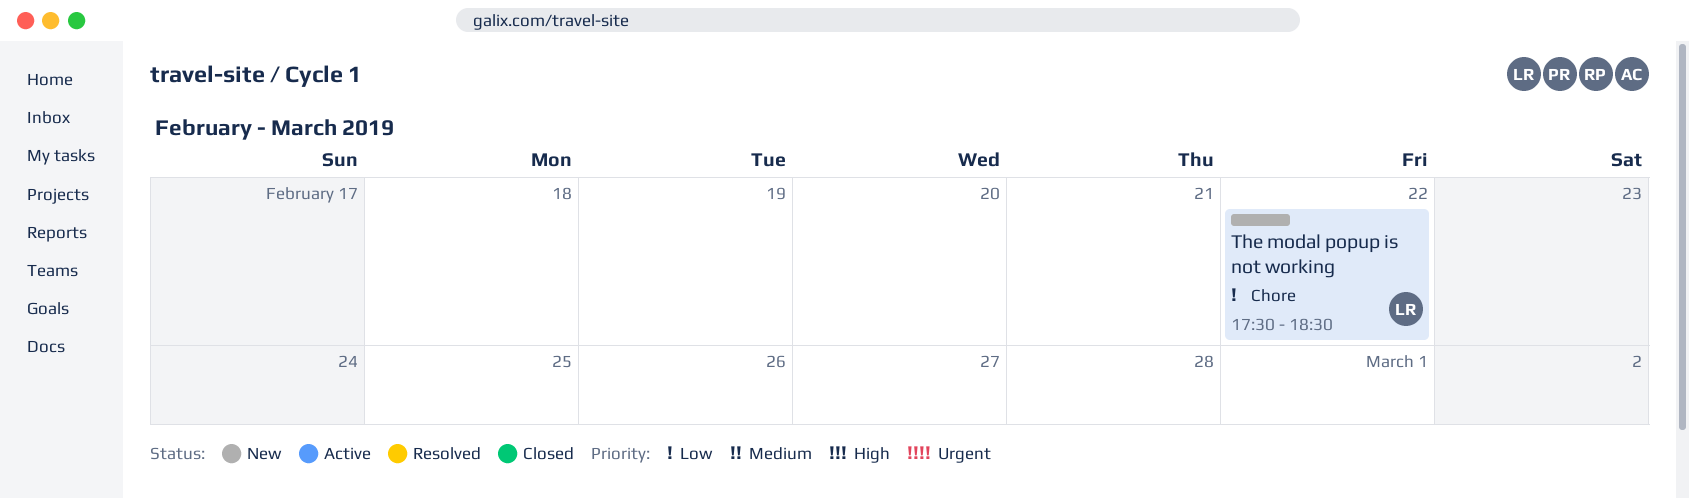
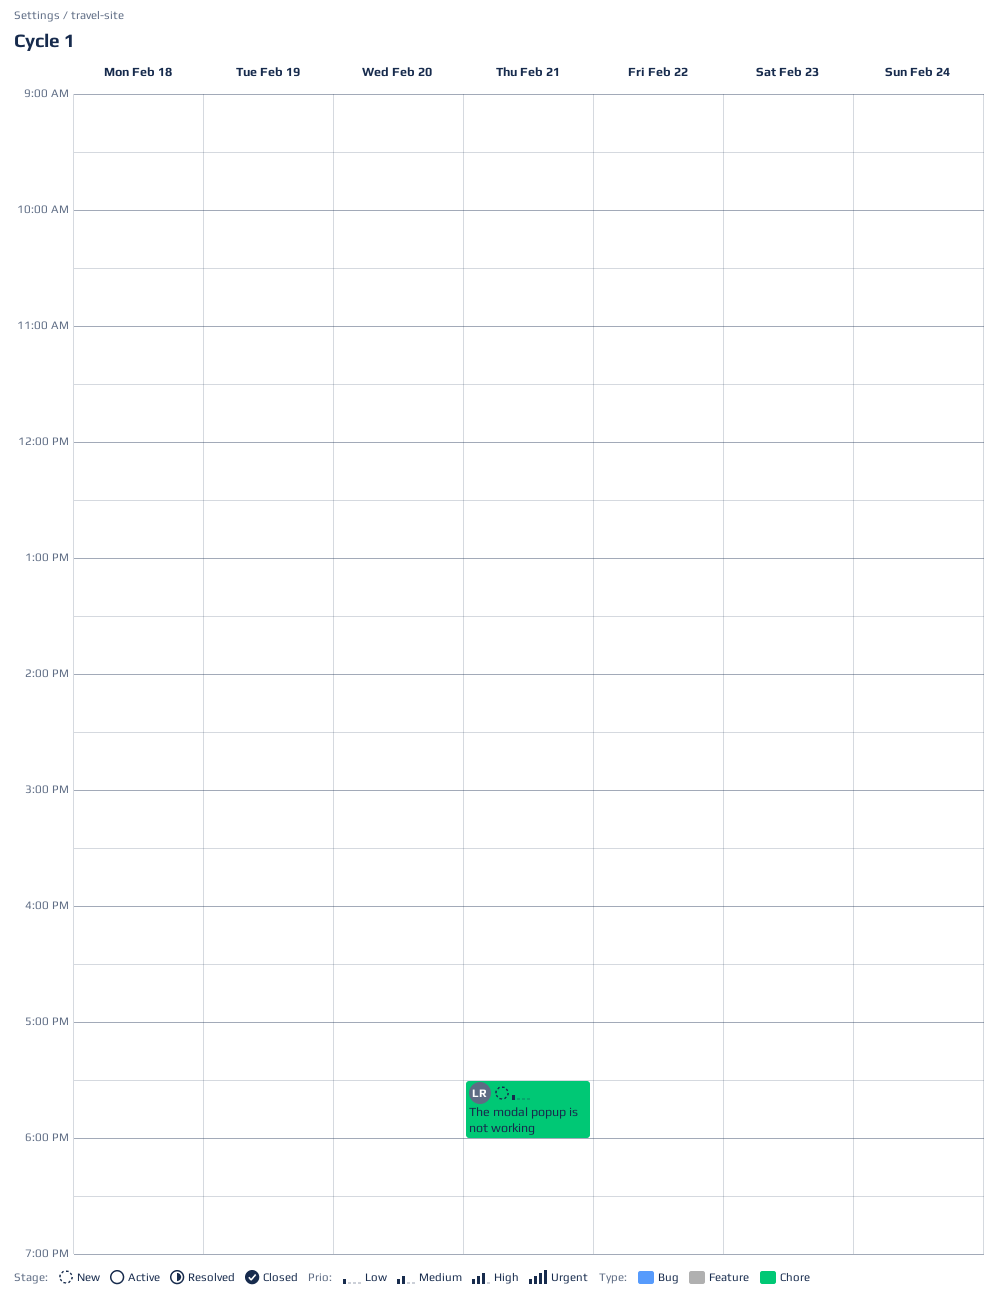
The modal popup is not working, day: Feb 22 -> Feb 21
The modal popup is not working, ends: 18:30 -> 18:00

